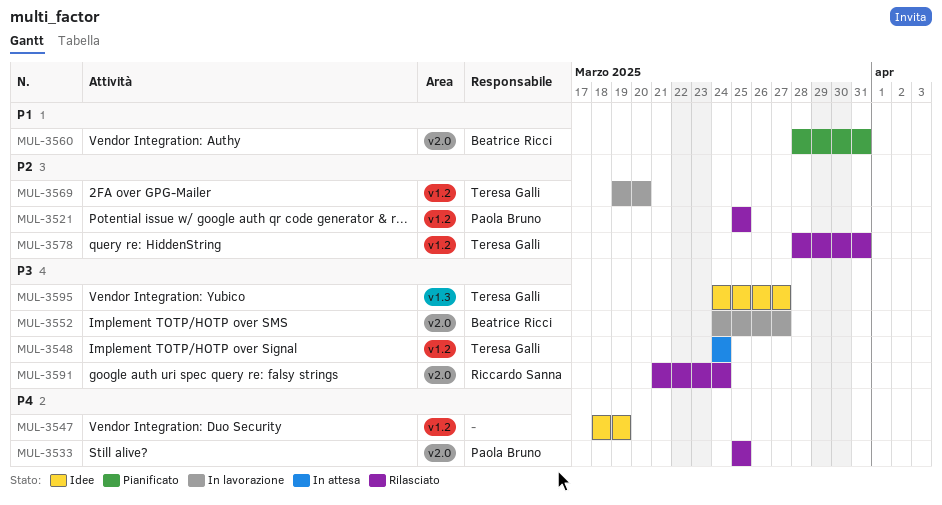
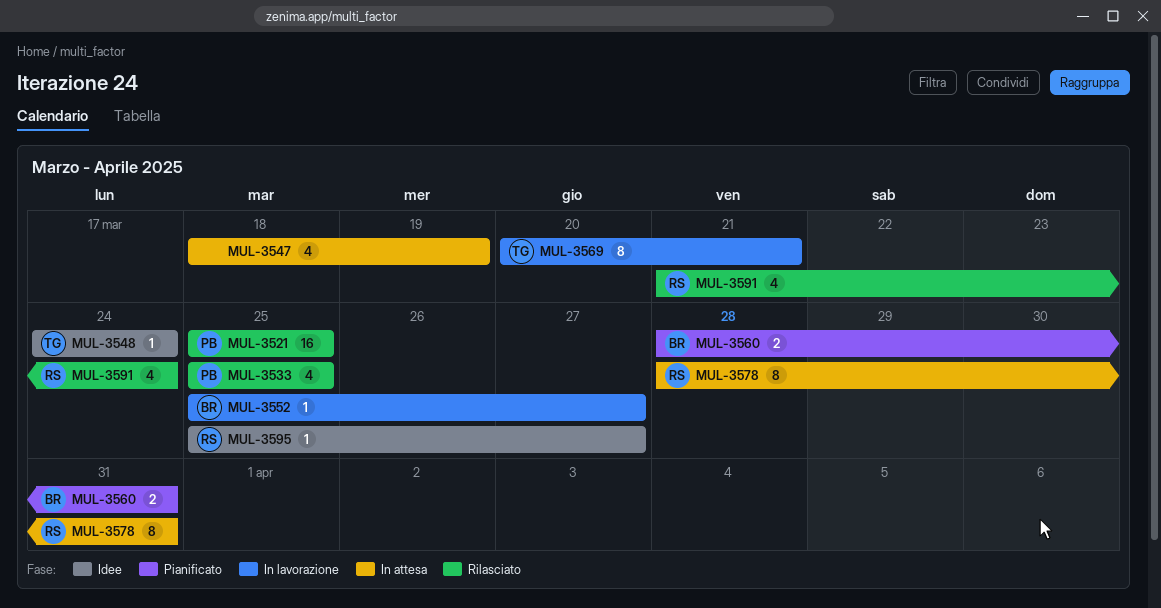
MUL-3547, status: Idee -> In attesa
MUL-3548, status: In attesa -> Idee
MUL-3552, start: Mar 24 -> Mar 25
MUL-3569, start: Mar 19 -> Mar 20
MUL-3569, due: Mar 20 -> Mar 21
MUL-3578, status: Rilasciato -> In attesa
MUL-3578, owner: Teresa Galli -> Riccardo Sanna
MUL-3595, owner: Teresa Galli -> Riccardo Sanna
MUL-3595, start: Mar 24 -> Mar 25

